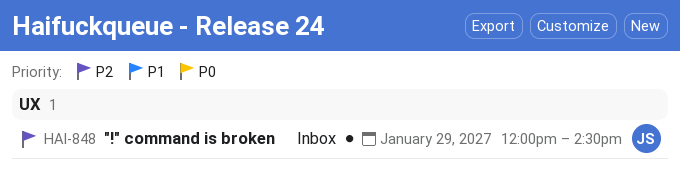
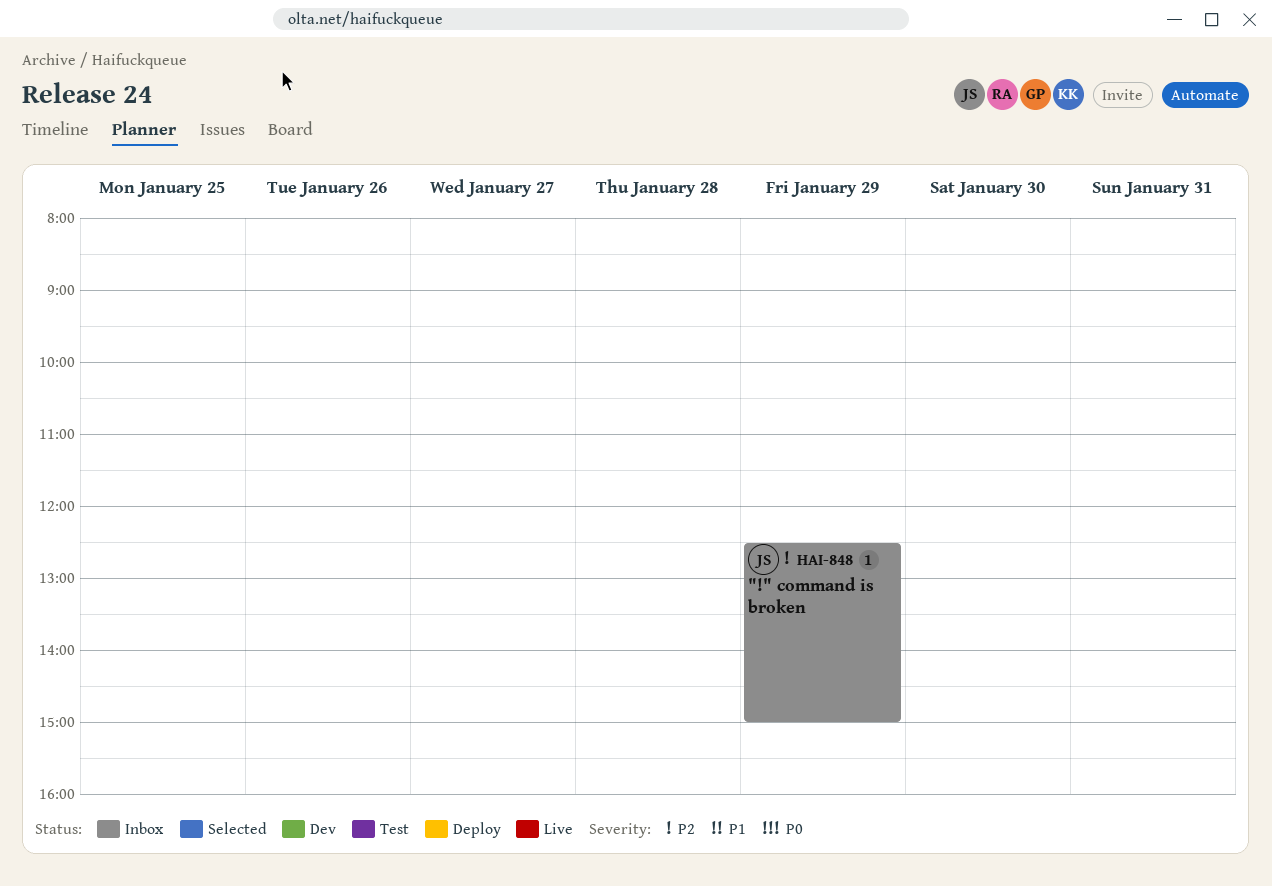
HAI-848, begins: 12:00 -> 12:30
HAI-848, ends: 14:30 -> 15:00

